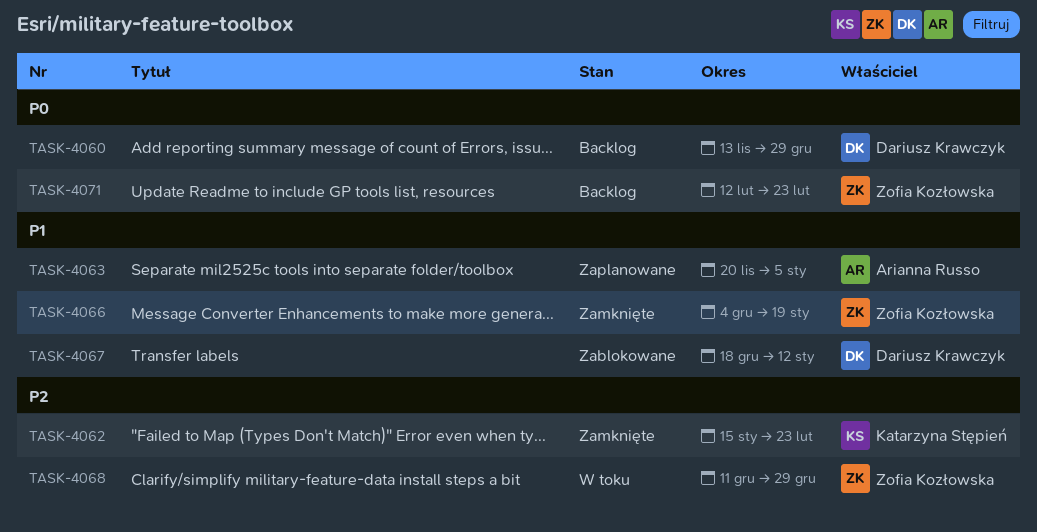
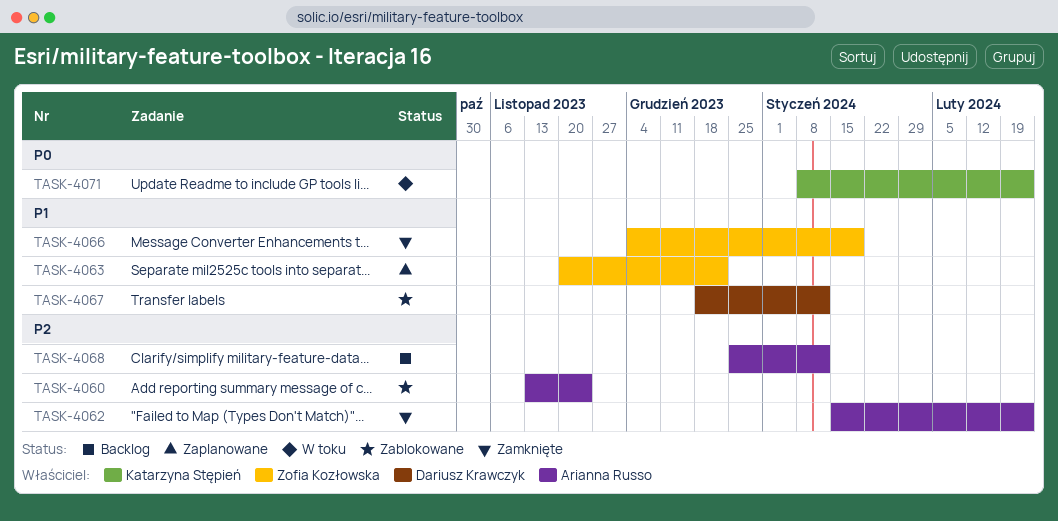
TASK-4060, status: Backlog -> Zablokowane
TASK-4060, owner: Dariusz Krawczyk -> Arianna Russo
TASK-4060, priority: P0 -> P2
TASK-4060, due: Dec 29 -> Nov 24
TASK-4062, owner: Katarzyna Stępień -> Arianna Russo
TASK-4063, owner: Arianna Russo -> Zofia Kozłowska
TASK-4063, due: Jan 5 -> Dec 22
TASK-4068, status: W toku -> Backlog
TASK-4068, owner: Zofia Kozłowska -> Arianna Russo
TASK-4068, start: Dec 11 -> Dec 25
TASK-4068, due: Dec 29 -> Jan 12
TASK-4071, status: Backlog -> W toku
TASK-4071, owner: Zofia Kozłowska -> Katarzyna Stępień
TASK-4071, start: Feb 12 -> Jan 8

